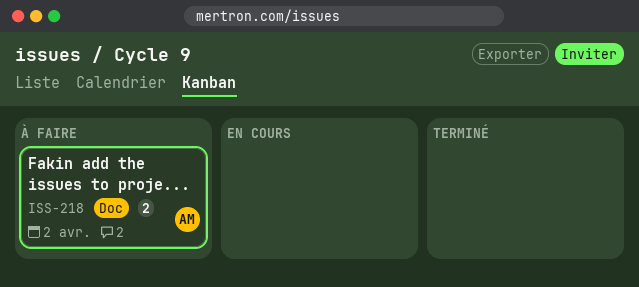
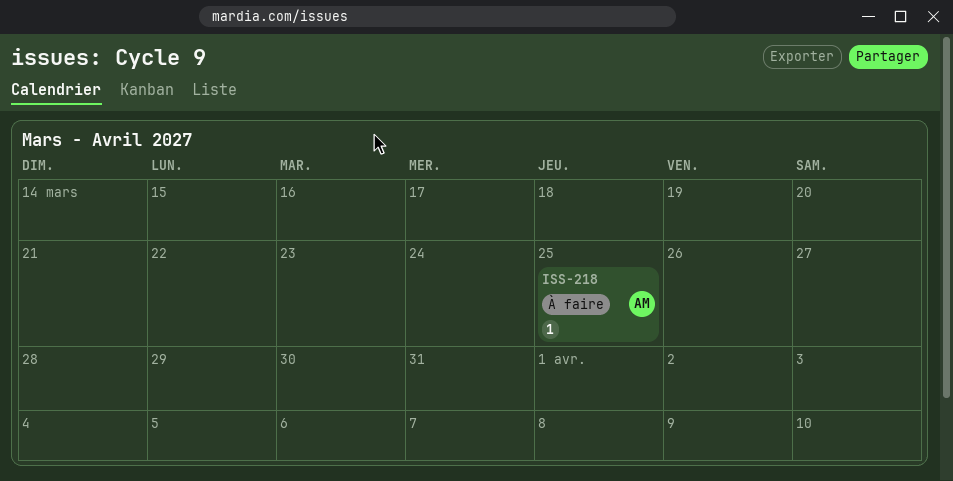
ISS-218, estimate: 2 -> 1
ISS-218, due: Apr 2 -> Mar 25

